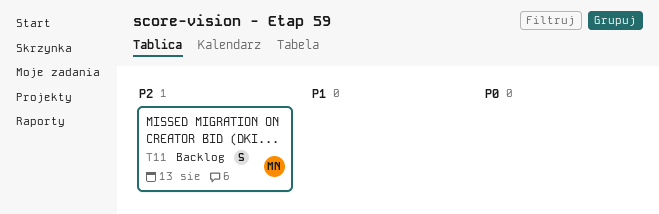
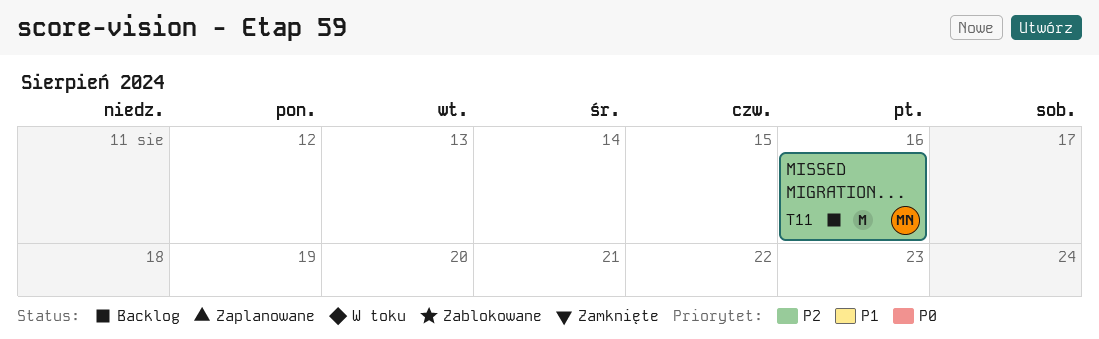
T11, estimate: S -> M
T11, due: Aug 13 -> Aug 16

